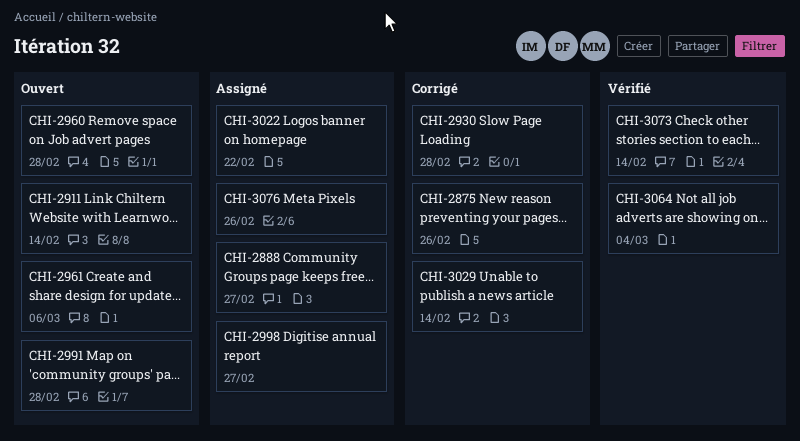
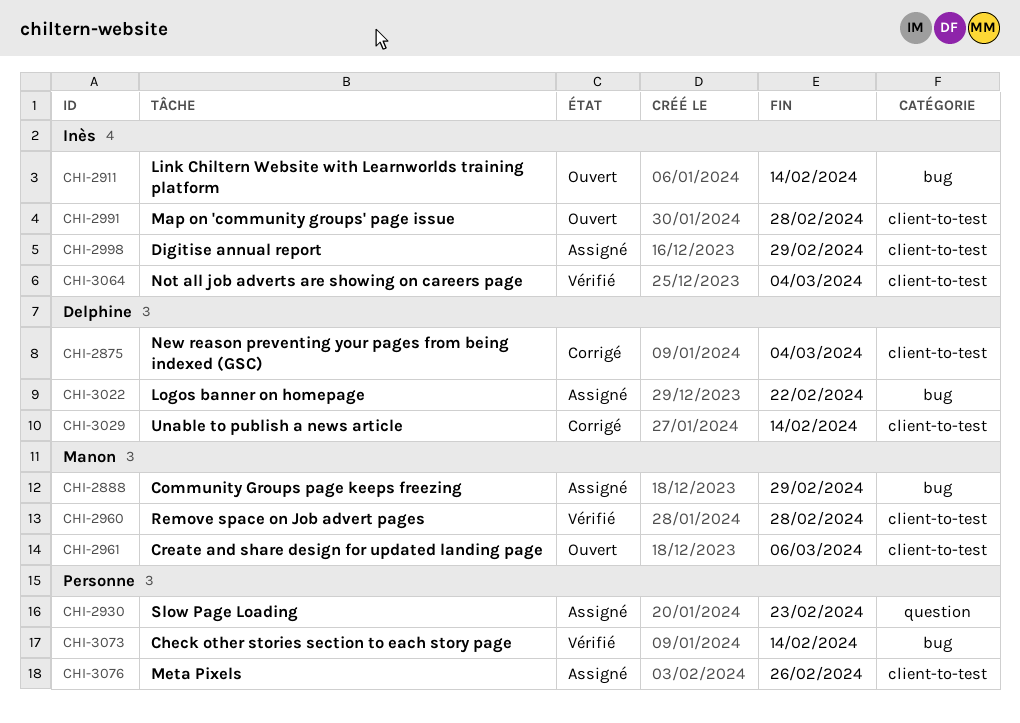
CHI-2875, due: Feb 26 -> Mar 4
CHI-2888, due: Feb 27 -> Feb 29
CHI-2930, status: Corrigé -> Assigné
CHI-2930, due: Feb 28 -> Feb 23
CHI-2960, status: Ouvert -> Vérifié
CHI-2998, due: Feb 27 -> Feb 29

